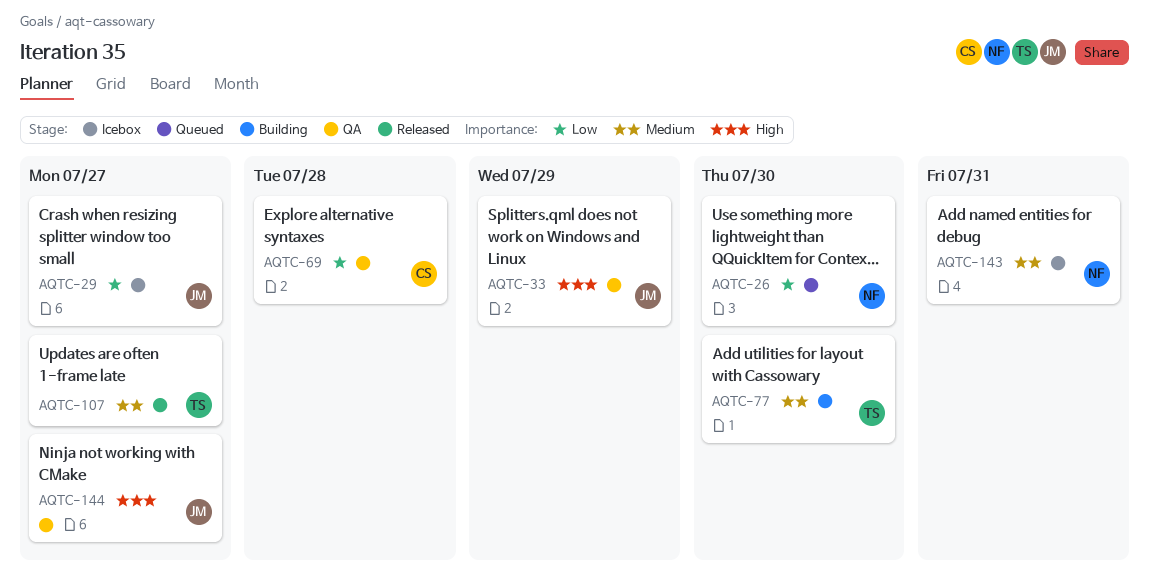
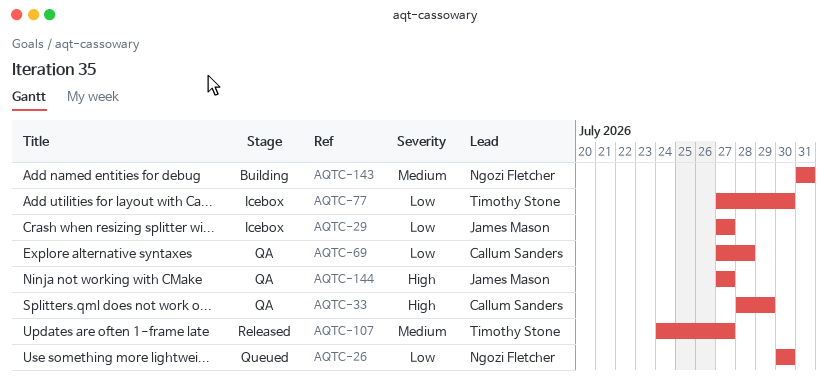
AQTC-33, owner: James Mason -> Callum Sanders
AQTC-77, status: Building -> Icebox
AQTC-77, priority: Medium -> Low
AQTC-143, status: Icebox -> Building

